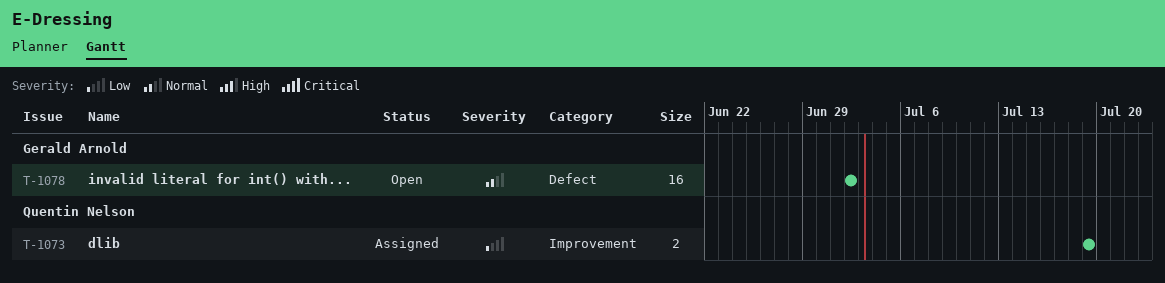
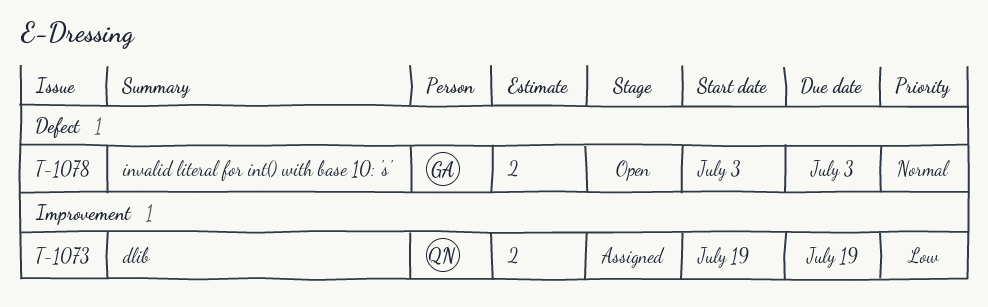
T-1078, estimate: 16 -> 2
T-1078, start: Jul 2 -> Jul 3
T-1078, due: Jul 2 -> Jul 3

